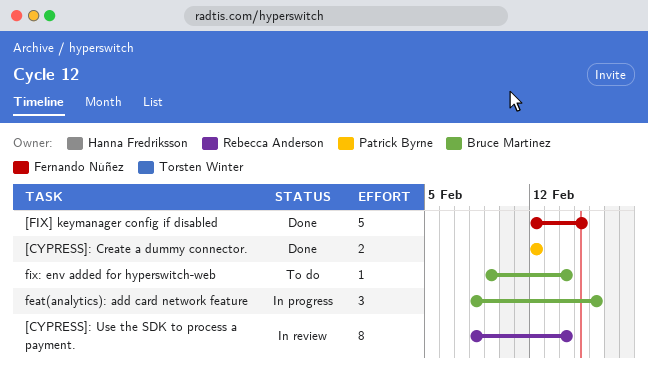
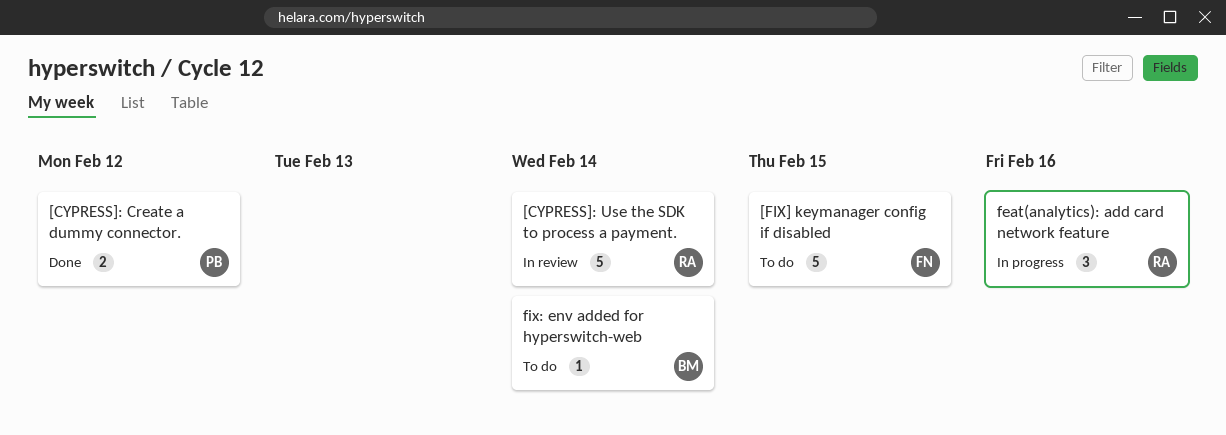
[CYPRESS]: Use the SDK to process a payment., estimate: 8 -> 5
[FIX] keymanager config if disabled, status: Done -> To do
feat(analytics): add card network feature, owner: Bruce Martinez -> Rebecca Anderson

